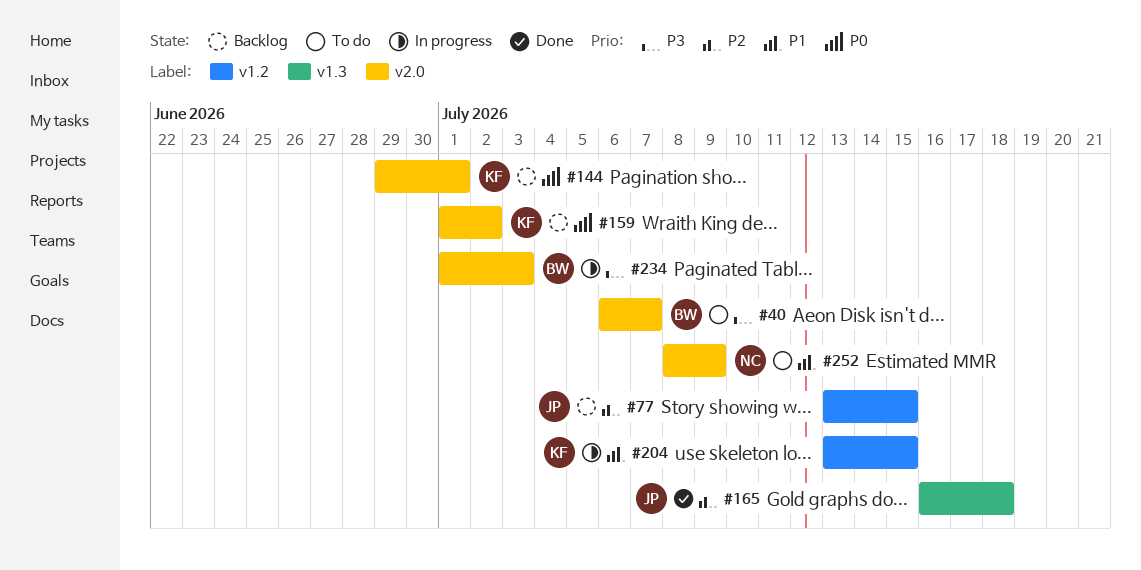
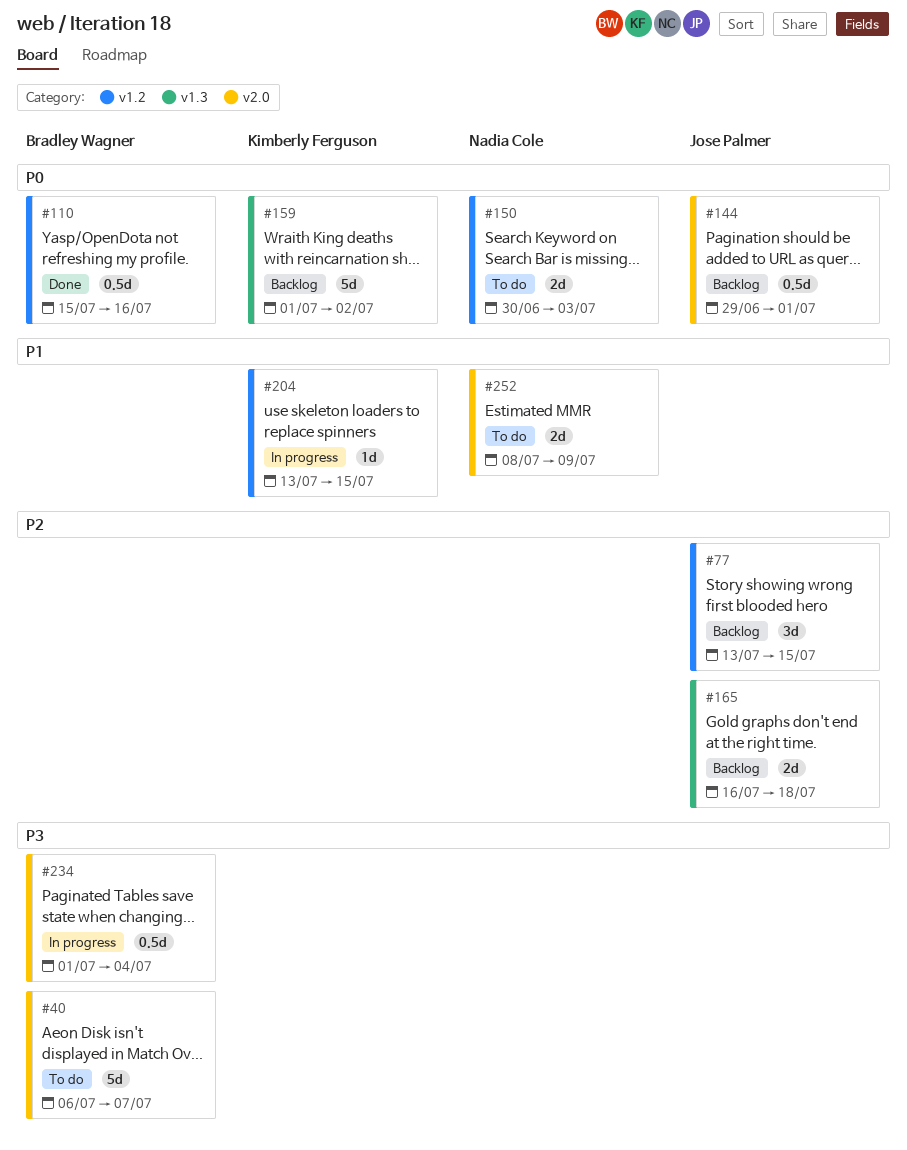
#110: none -> present
#144, owner: Kimberly Ferguson -> Jose Palmer
#150: none -> present
#159, label: v2.0 -> v1.3
#165, status: Done -> Backlog
#234, due: Jul 3 -> Jul 4

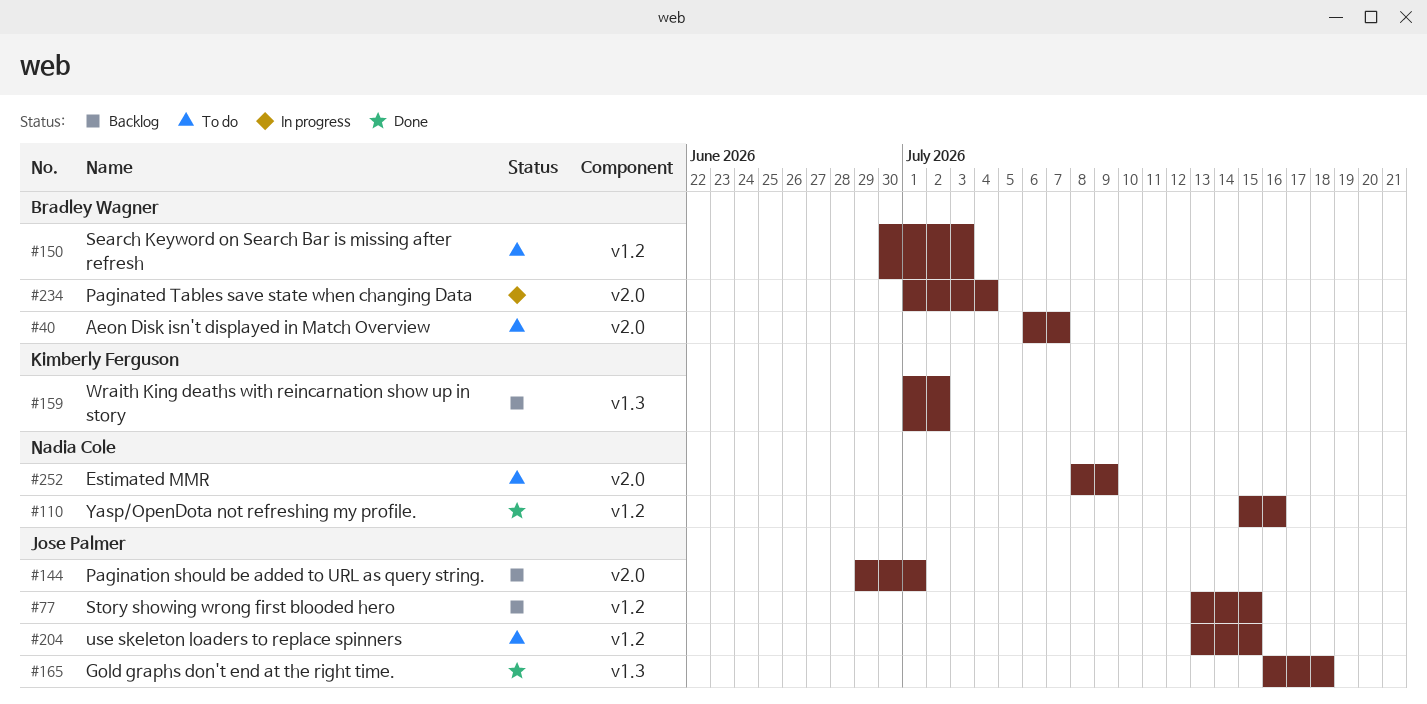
#110, owner: Bradley Wagner -> Nadia Cole
#150, owner: Nadia Cole -> Bradley Wagner
#165, status: Backlog -> Done
#204, status: In progress -> To do
#204, owner: Kimberly Ferguson -> Jose Palmer

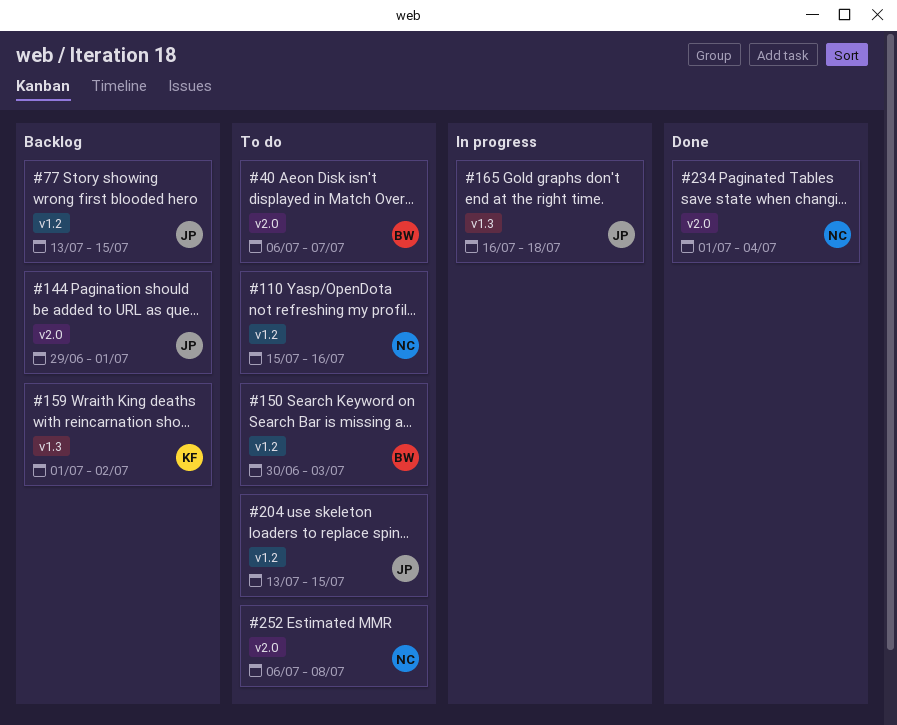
#110, status: Done -> To do
#165, status: Done -> In progress
#234, status: In progress -> Done
#234, owner: Bradley Wagner -> Nadia Cole
#252, start: Jul 8 -> Jul 6
#252, due: Jul 9 -> Jul 8

